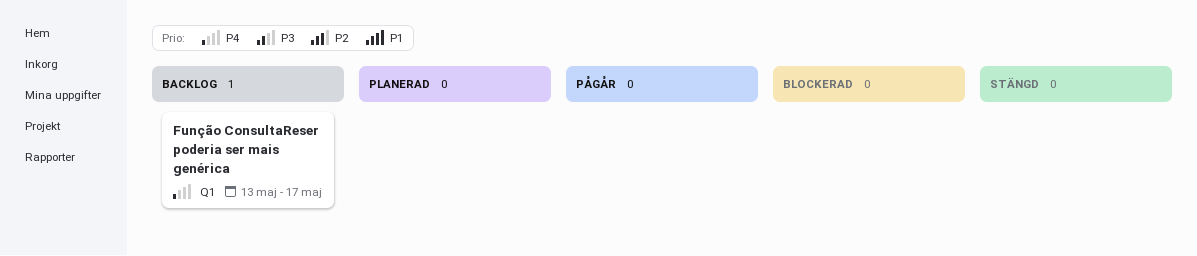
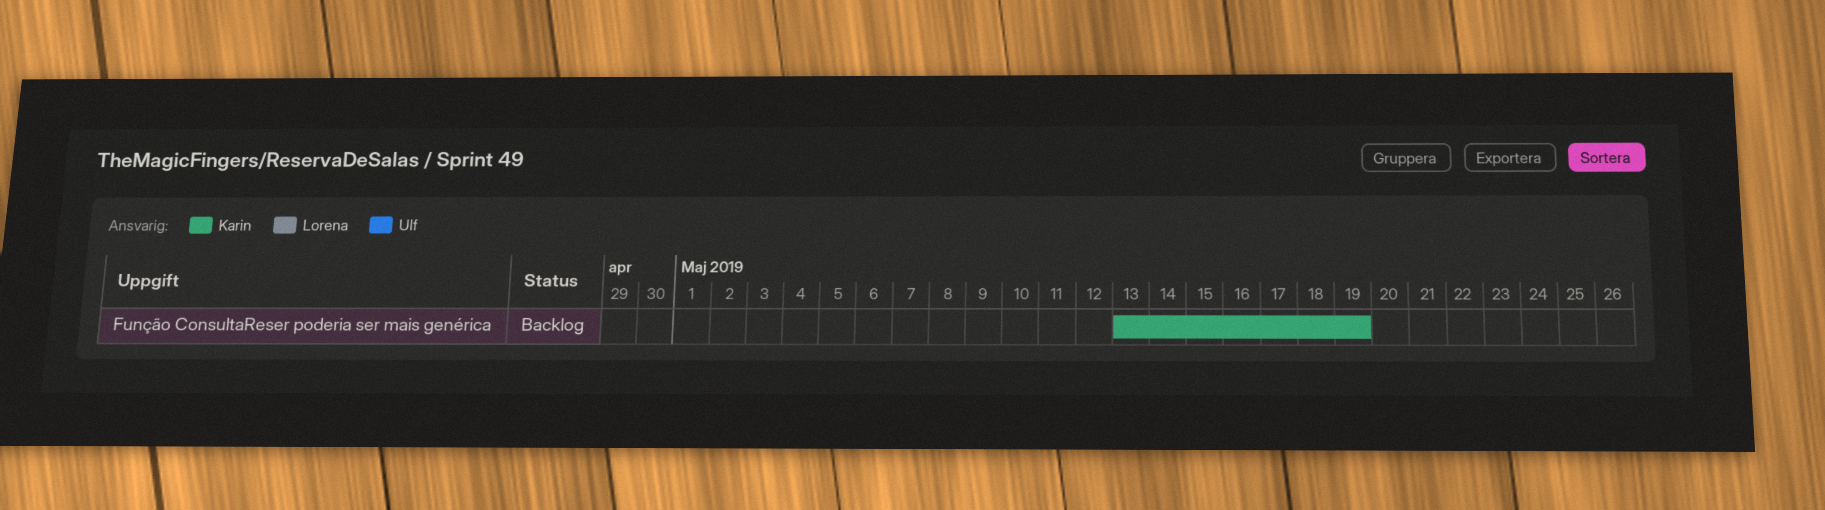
Função ConsultaReser poderia ser mais genérica, due: May 17 -> May 19

